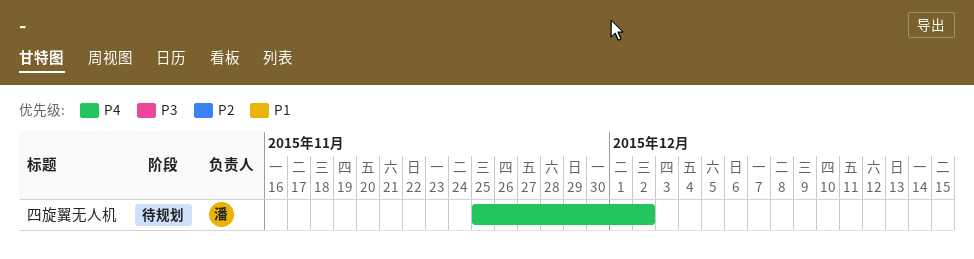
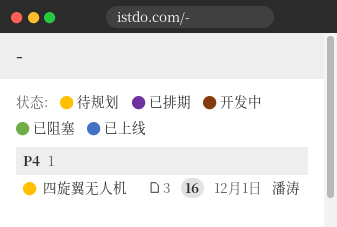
四旋翼无人机, due: Dec 2 -> Dec 1

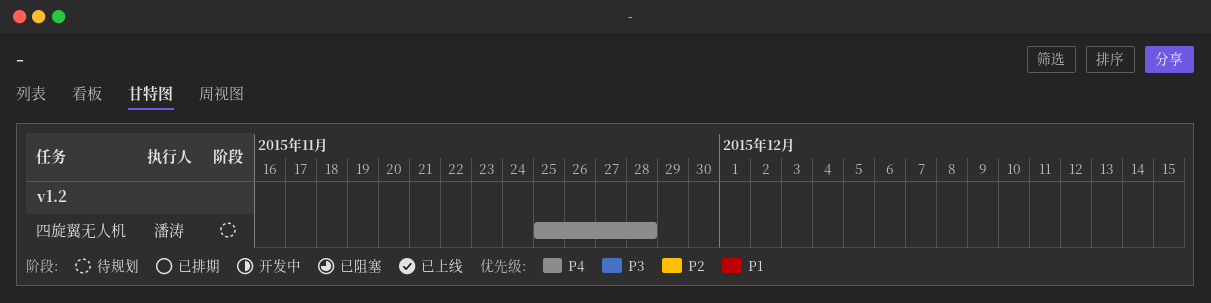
四旋翼无人机, due: Dec 1 -> Nov 28

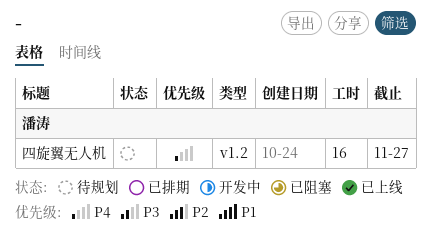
四旋翼无人机, due: Nov 28 -> Nov 27

